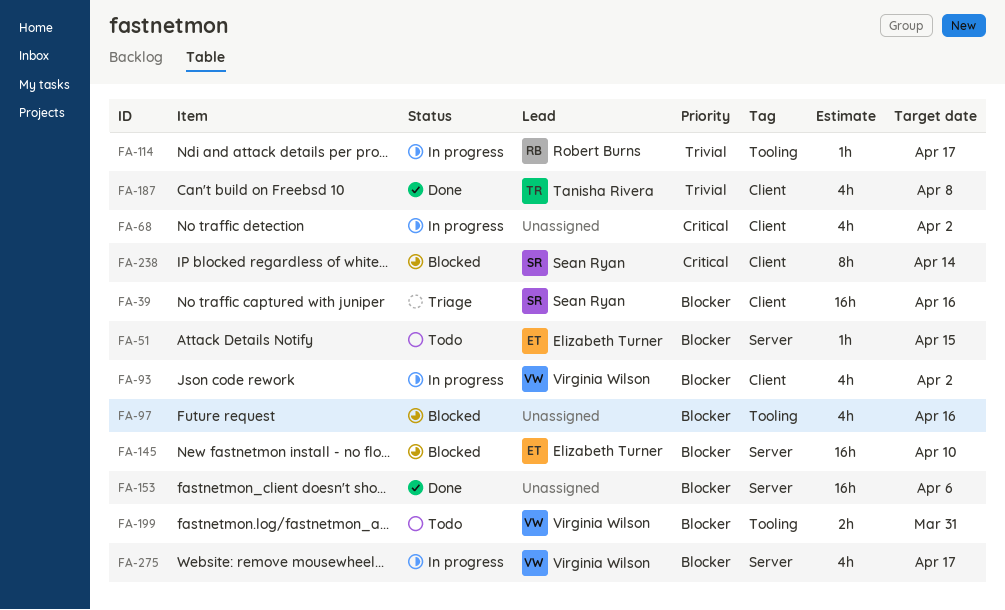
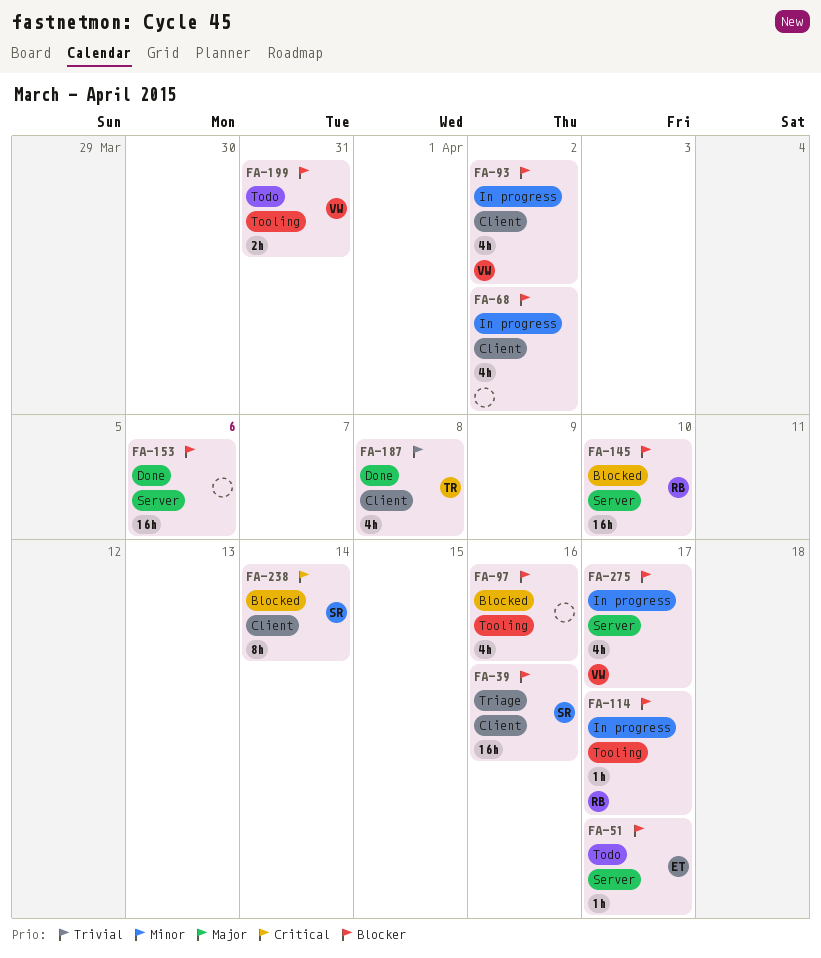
FA-51, due: Apr 15 -> Apr 17
FA-68, priority: Critical -> Blocker
FA-114, priority: Trivial -> Blocker
FA-145, owner: Elizabeth Turner -> Robert Burns

